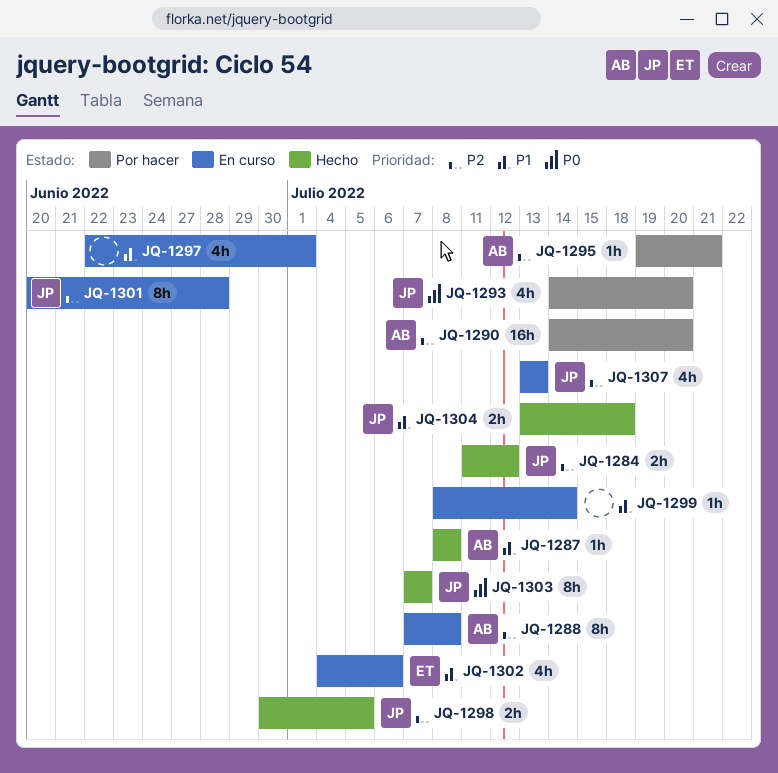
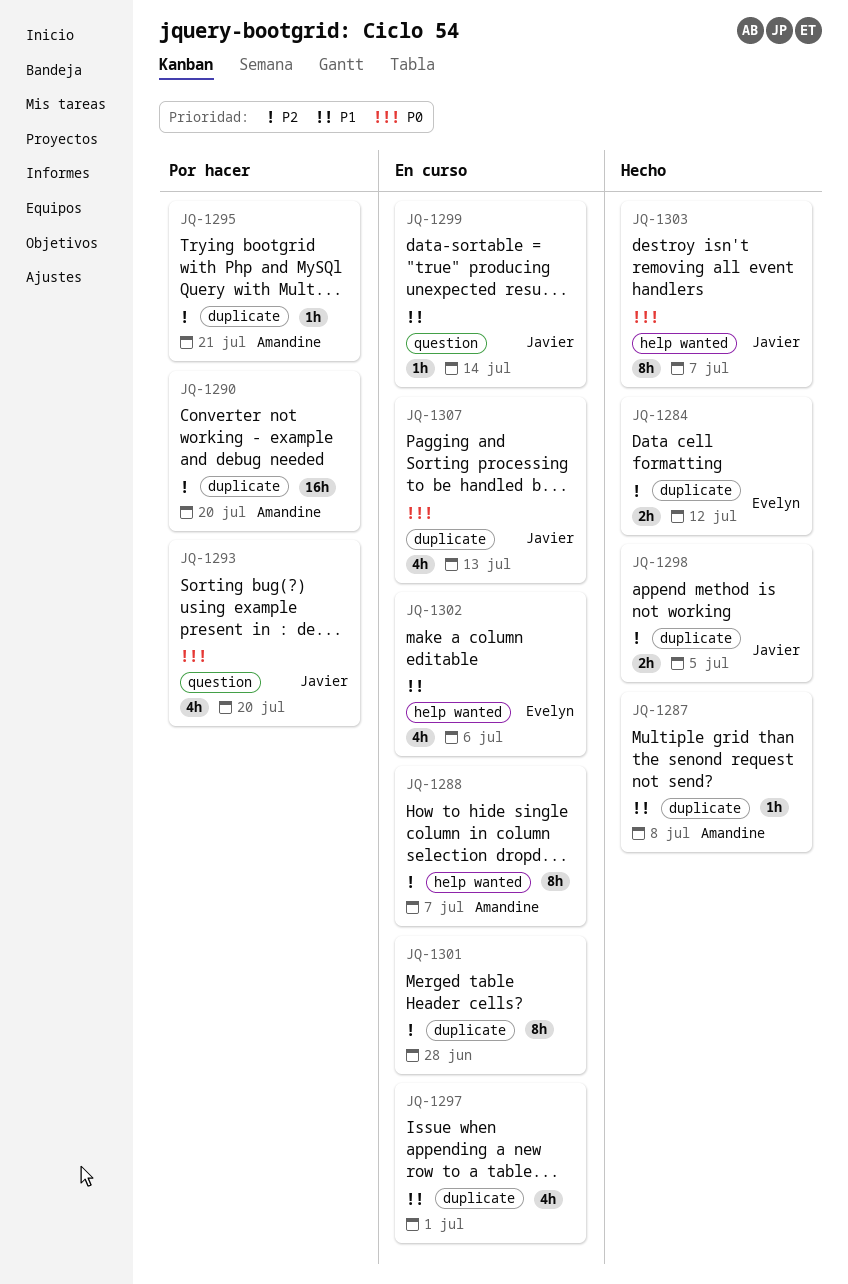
JQ-1284, owner: Javier -> Evelyn
JQ-1288, due: Jul 8 -> Jul 7
JQ-1299, owner: none -> Javier
JQ-1301, owner: Javier -> none
JQ-1304: present -> none
JQ-1307, priority: P2 -> P0

